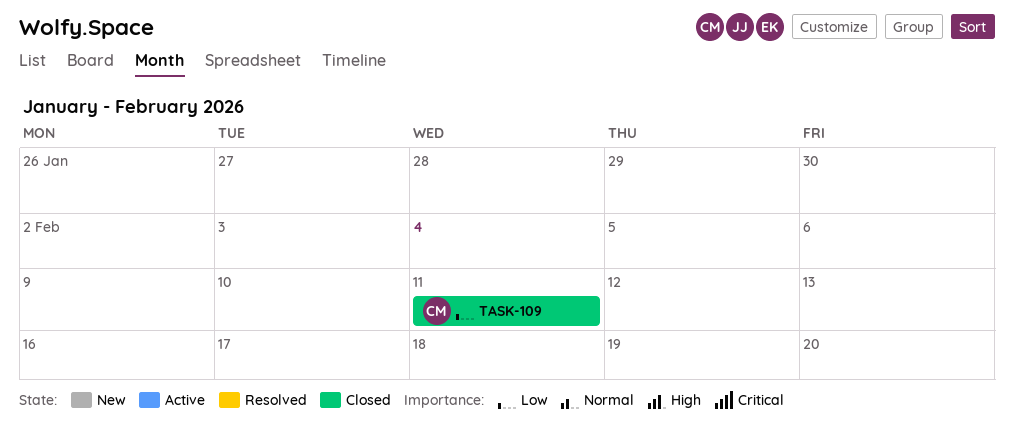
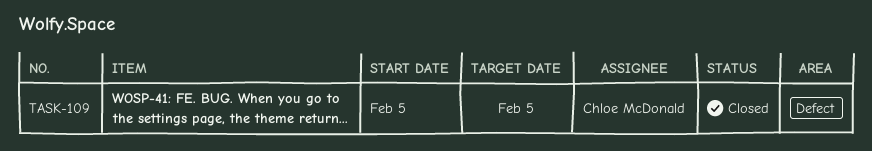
TASK-109, start: Feb 11 -> Feb 5
TASK-109, due: Feb 11 -> Feb 5

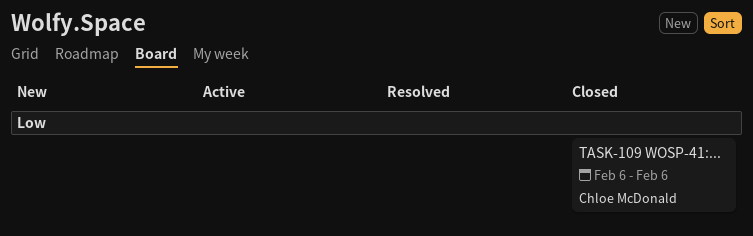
TASK-109, start: Feb 5 -> Feb 6
TASK-109, due: Feb 5 -> Feb 6

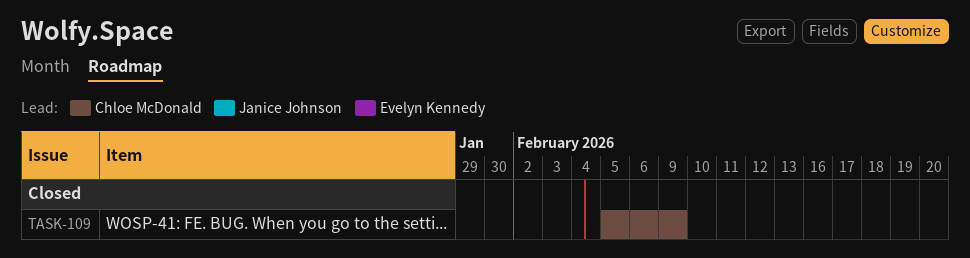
TASK-109, start: Feb 6 -> Feb 5
TASK-109, due: Feb 6 -> Feb 9

